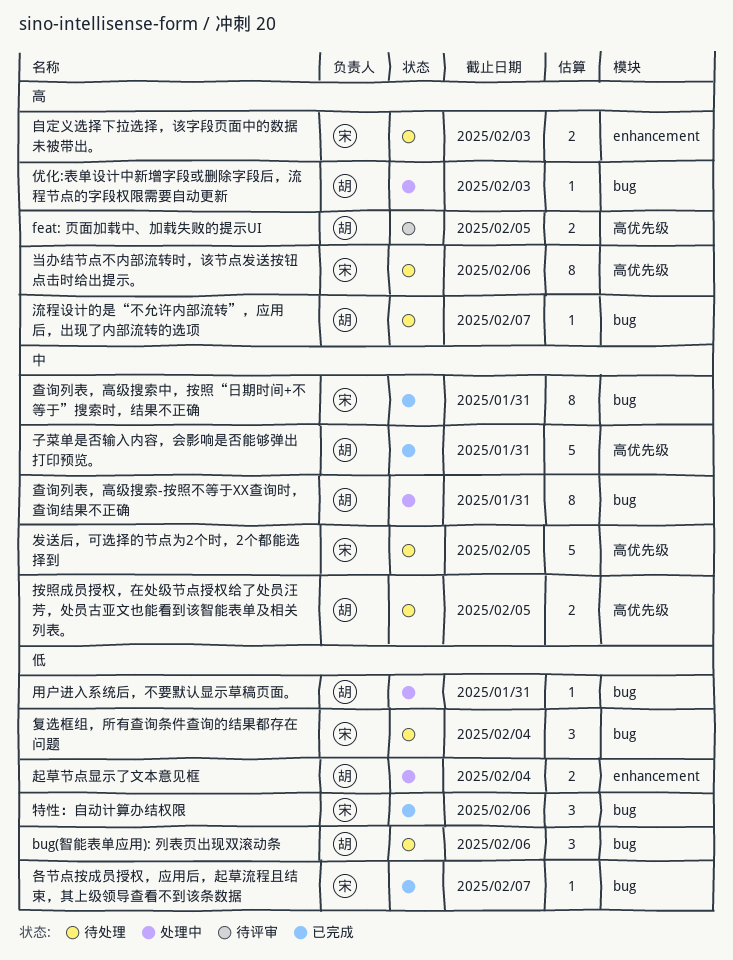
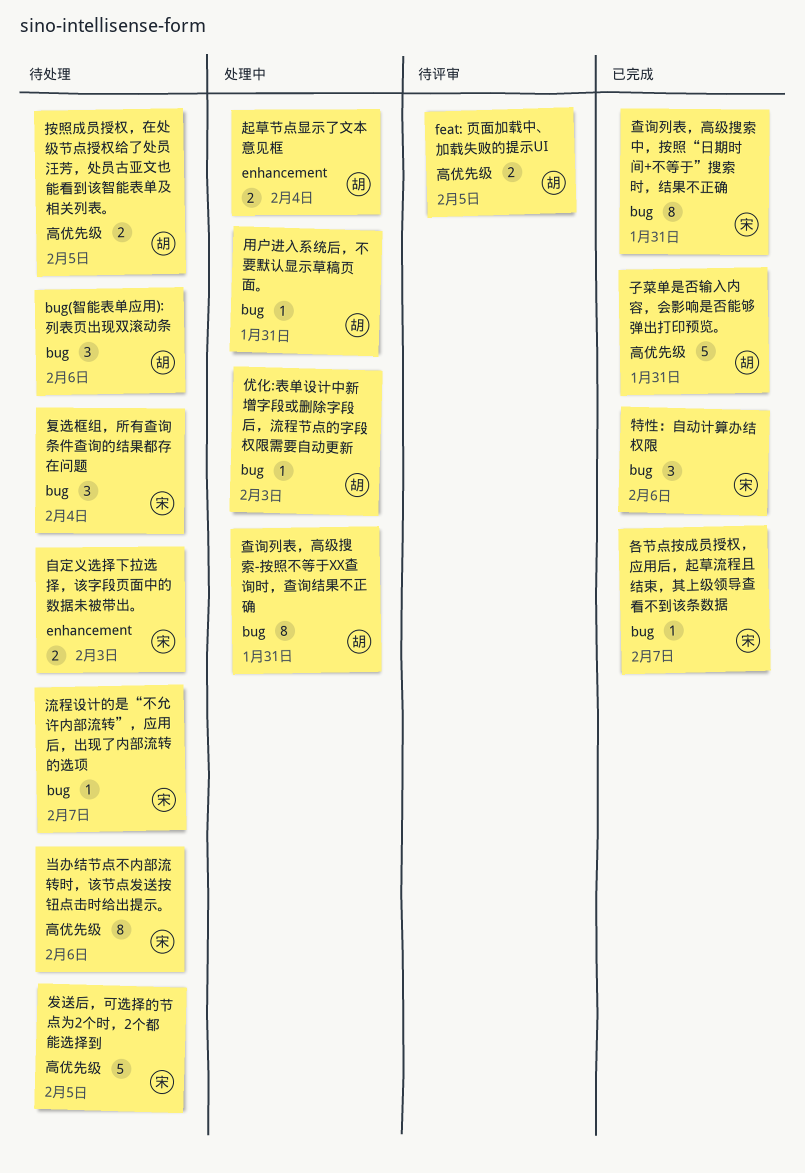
流程设计的是“不允许内部流转”，应用后，出现了内部流转的选项, owner: 胡 -> 宋

